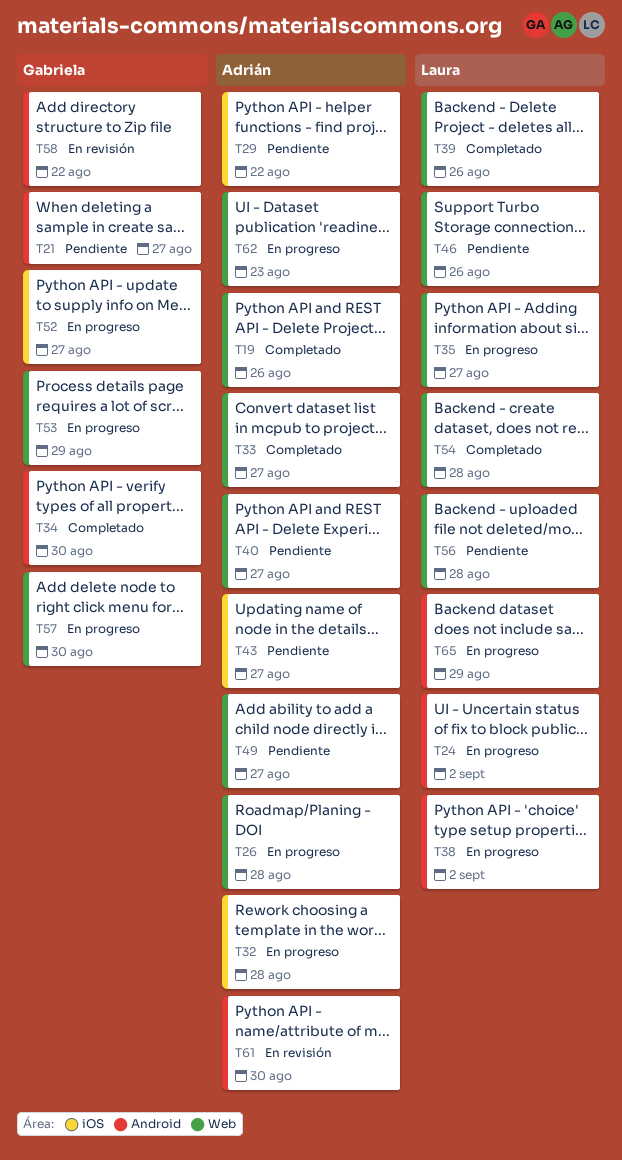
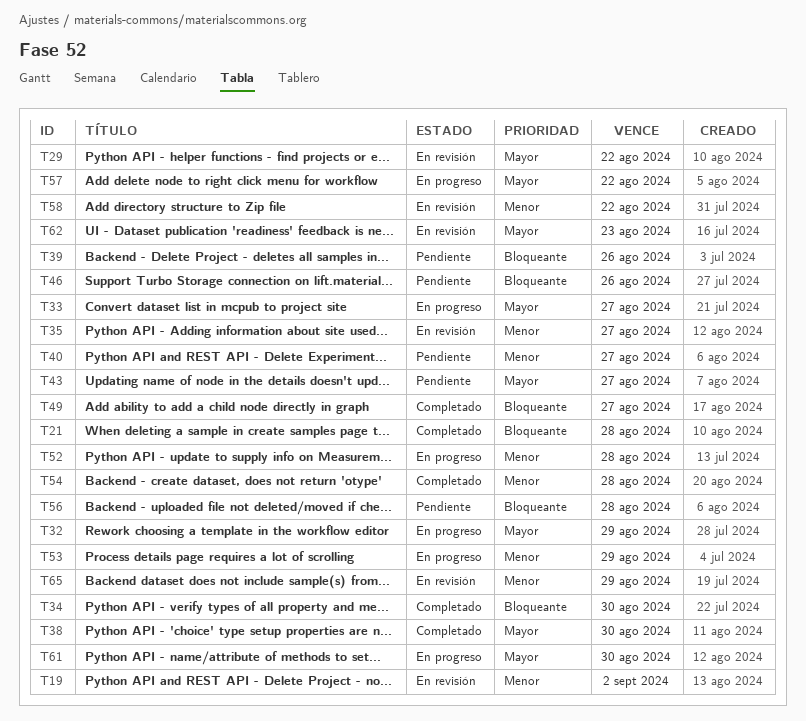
T19, status: Completado -> En revisión
T19, due: Aug 26 -> Sep 2
T21, status: Pendiente -> Completado
T21, due: Aug 27 -> Aug 28
T24: present -> none
T26: present -> none
T29, status: Pendiente -> En revisión
T32, due: Aug 28 -> Aug 29
T33, status: Completado -> En progreso
T35, status: En progreso -> En revisión
T38, status: En progreso -> Completado
T38, due: Sep 2 -> Aug 30
T39, status: Completado -> Pendiente
T49, status: Pendiente -> Completado
T52, due: Aug 27 -> Aug 28
T57, due: Aug 30 -> Aug 22
T61, status: En revisión -> En progreso
T62, status: En progreso -> En revisión
T65, status: En progreso -> En revisión

